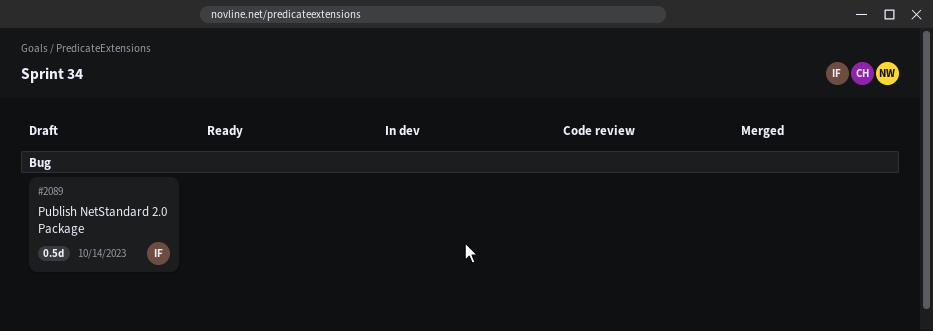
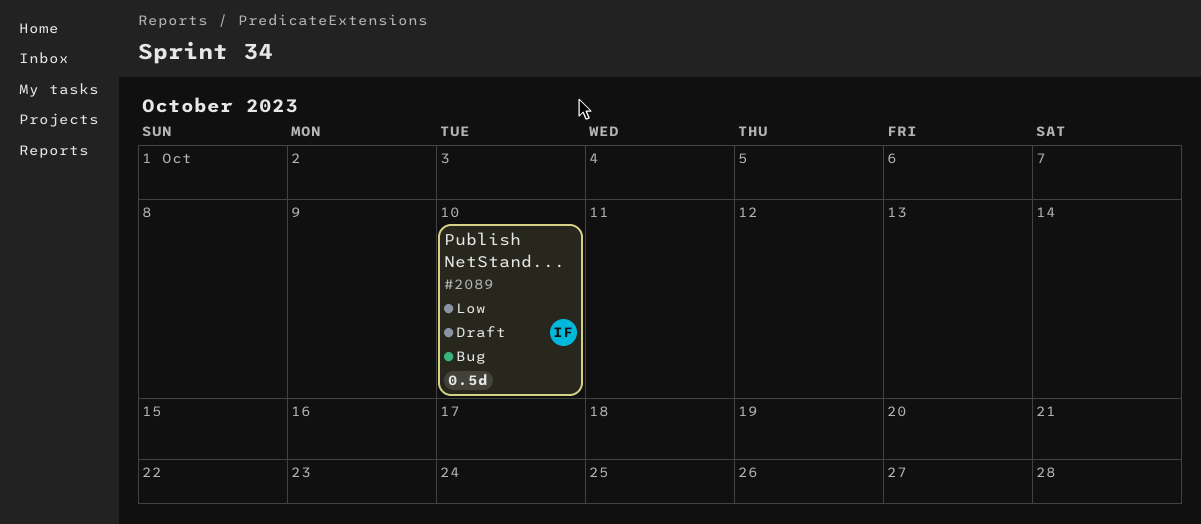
#2089, due: Oct 14 -> Oct 10

